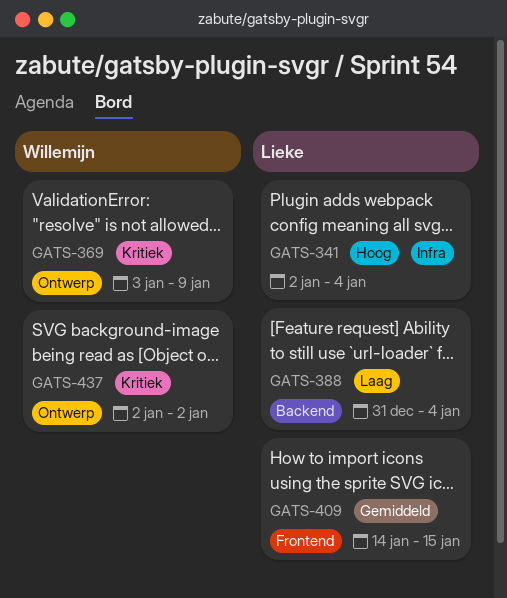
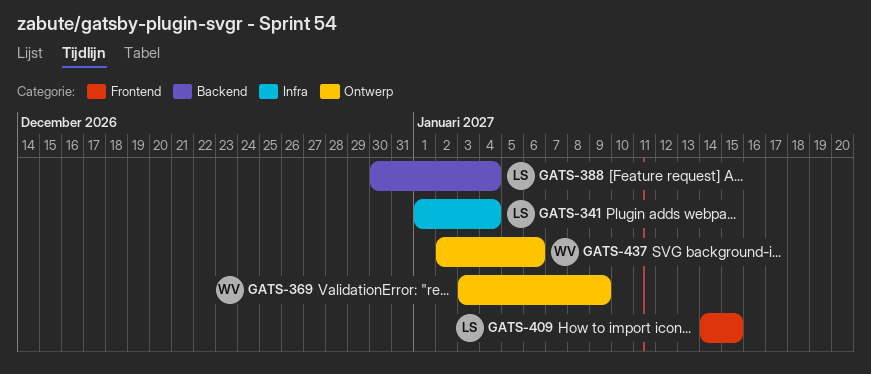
GATS-341, start: Jan 2 -> Jan 1
GATS-388, start: Dec 31 -> Dec 30
GATS-437, due: Jan 2 -> Jan 6

